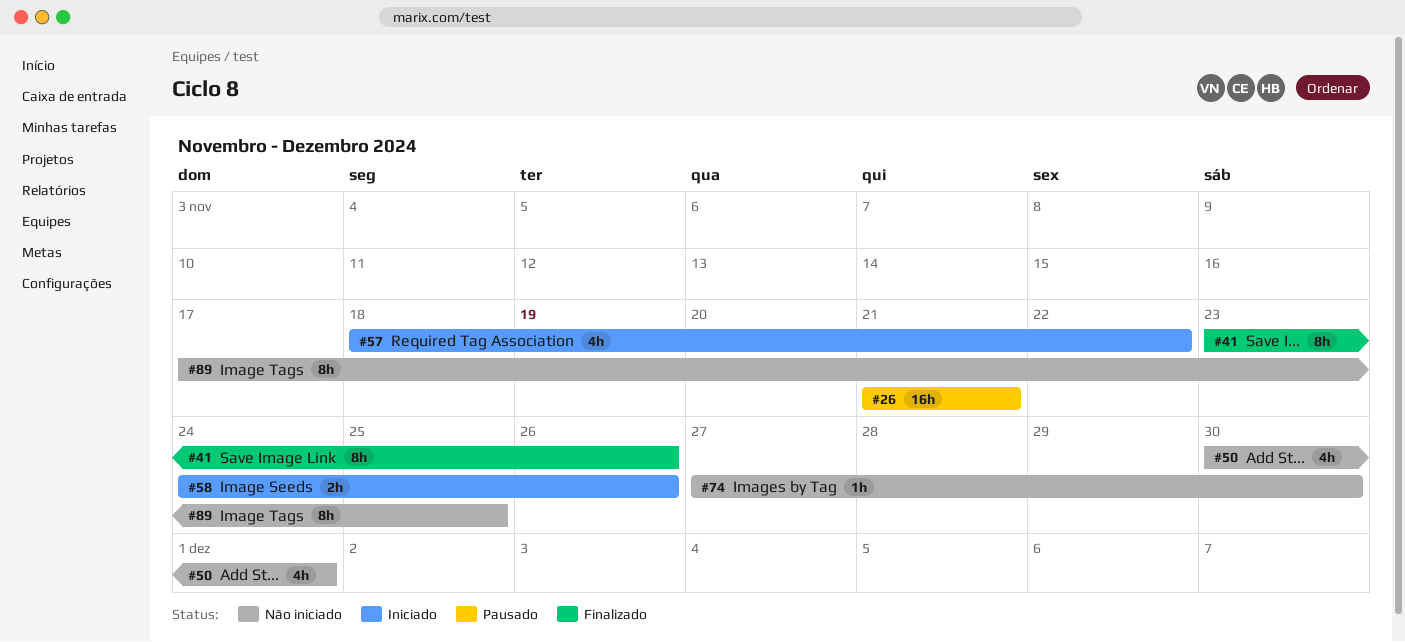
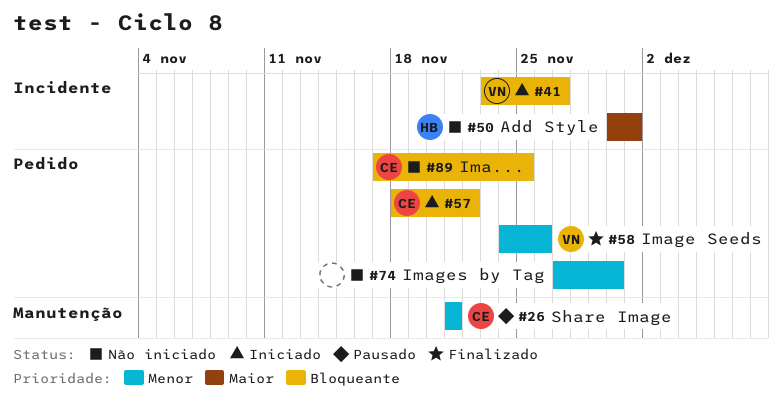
#41, status: Finalizado -> Iniciado
#41, due: Nov 26 -> Nov 27
#58, status: Iniciado -> Finalizado

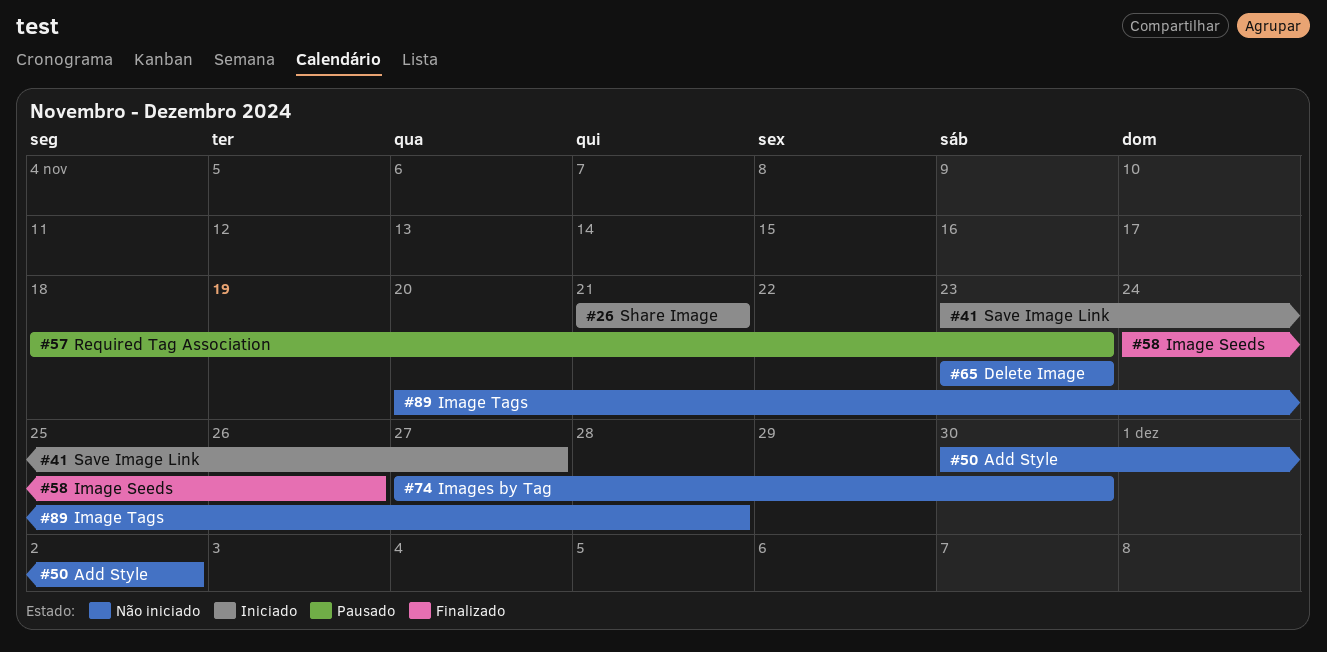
#26, status: Pausado -> Iniciado
#50, due: Dec 1 -> Dec 2
#57, status: Iniciado -> Pausado
#57, due: Nov 22 -> Nov 23
#65: none -> present
#89, start: Nov 17 -> Nov 20
#89, due: Nov 25 -> Nov 28

